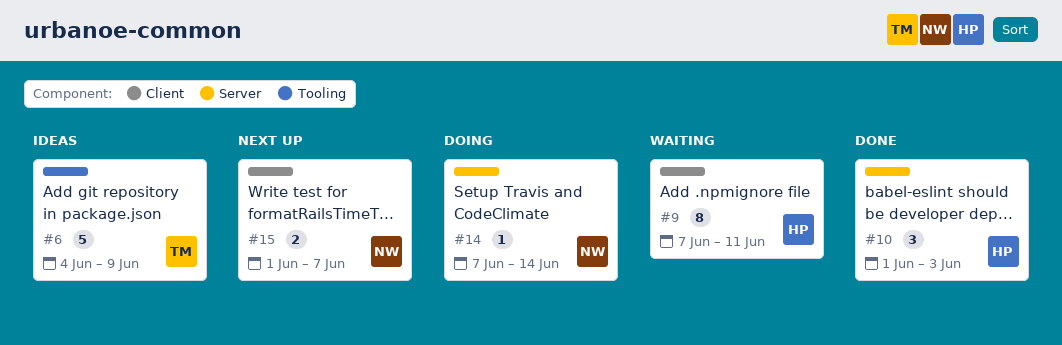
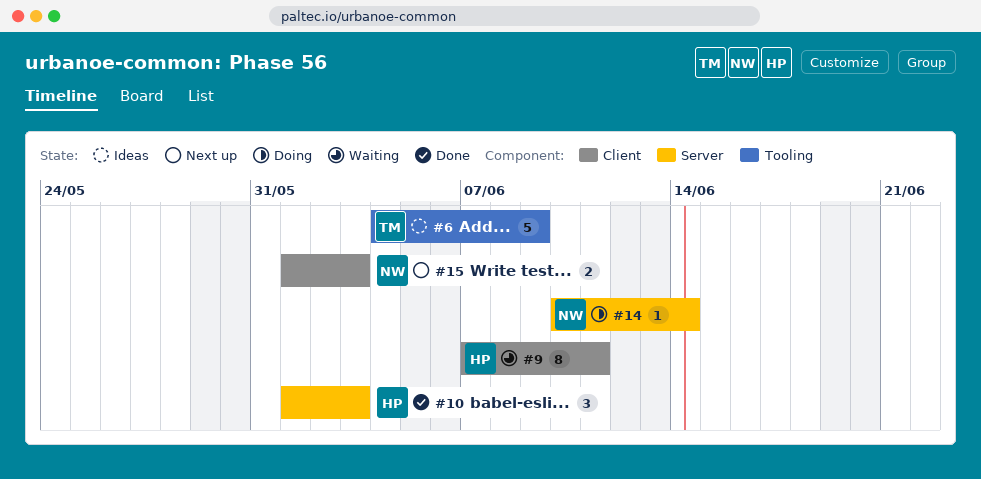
#14, start: Jun 7 -> Jun 10
#15, due: Jun 7 -> Jun 3

